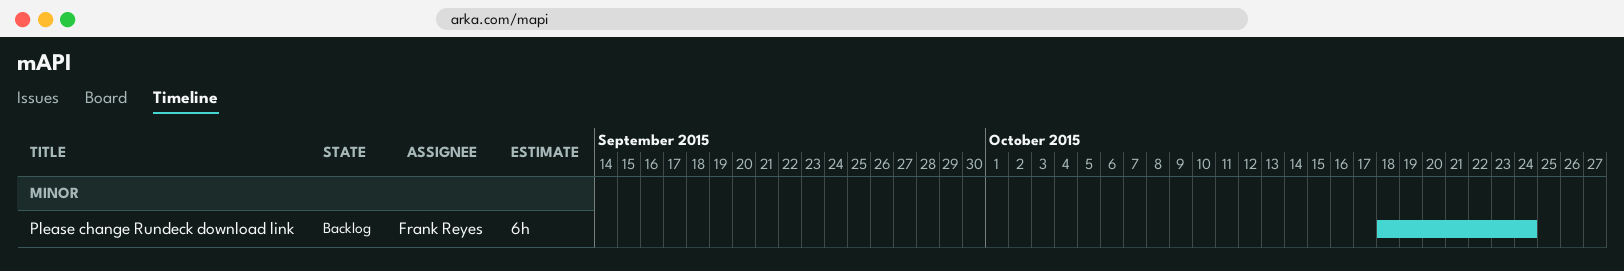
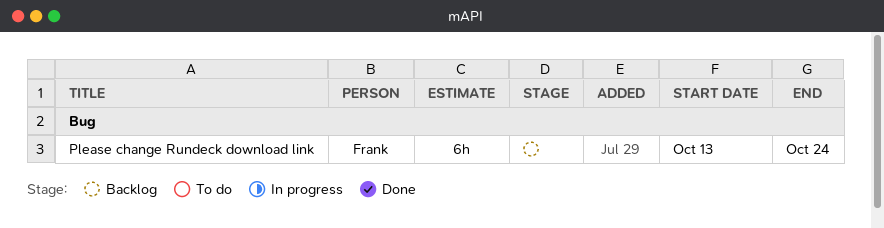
Please change Rundeck download link, start: Oct 18 -> Oct 13

